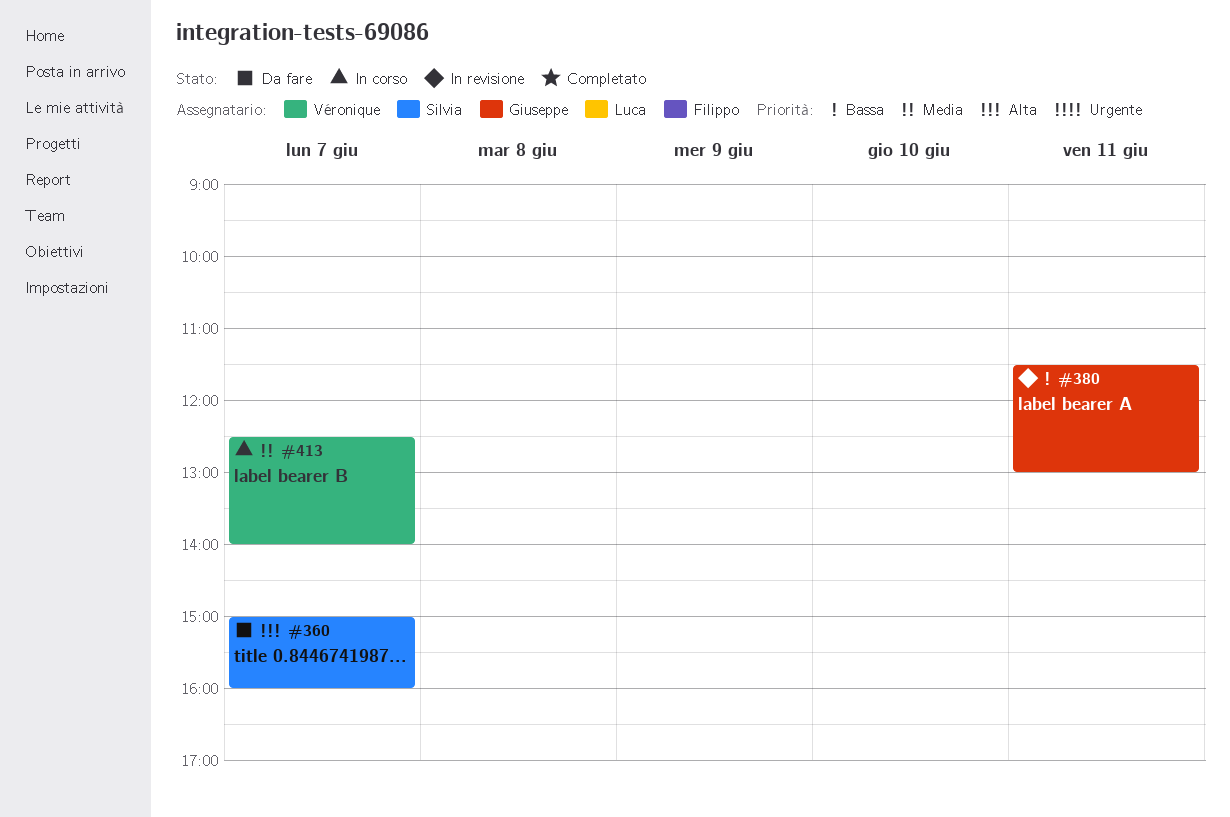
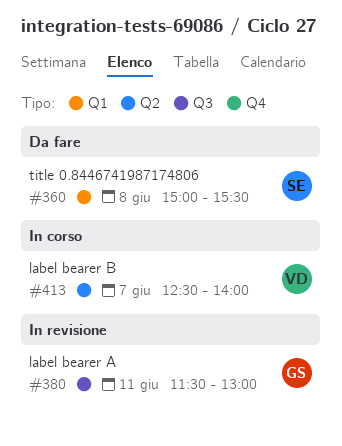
#360, day: Jun 7 -> Jun 8
#360, ends: 16:00 -> 15:30

